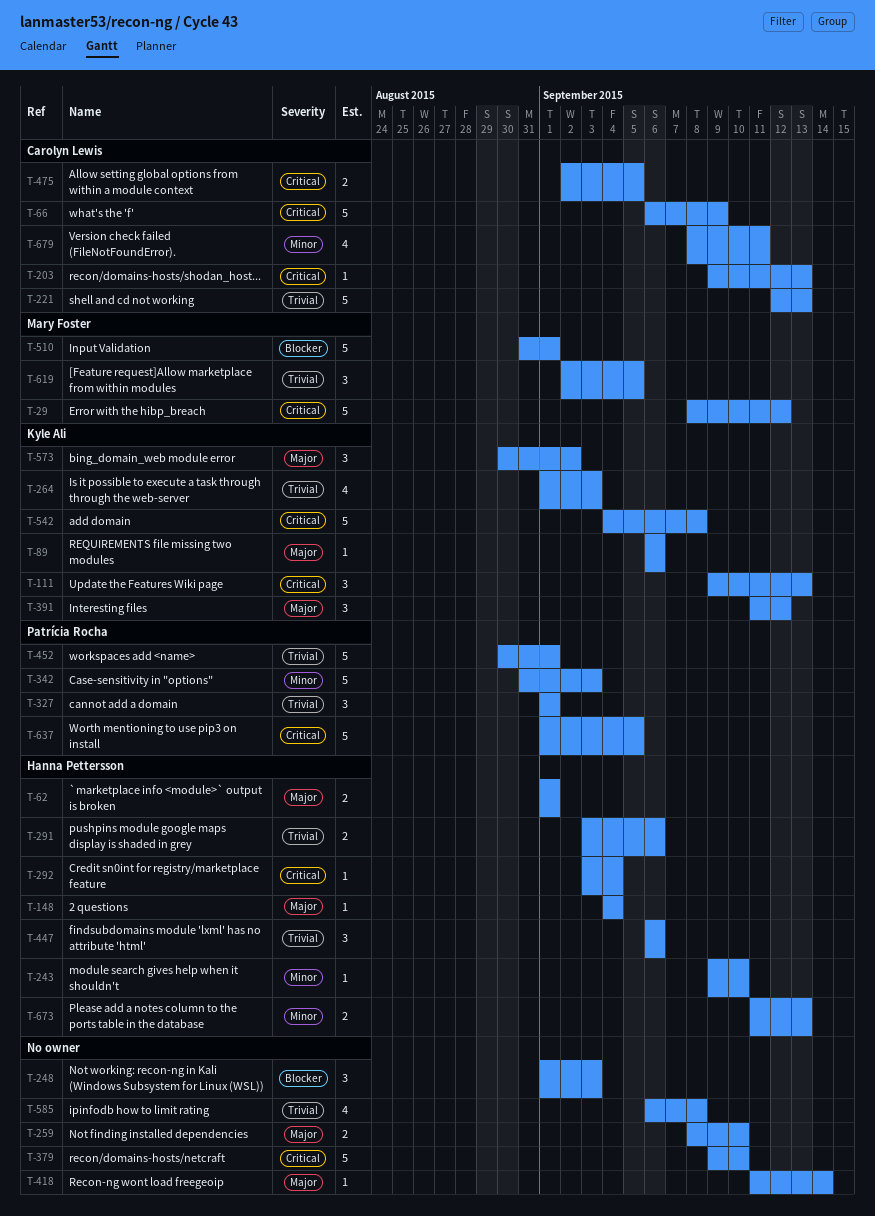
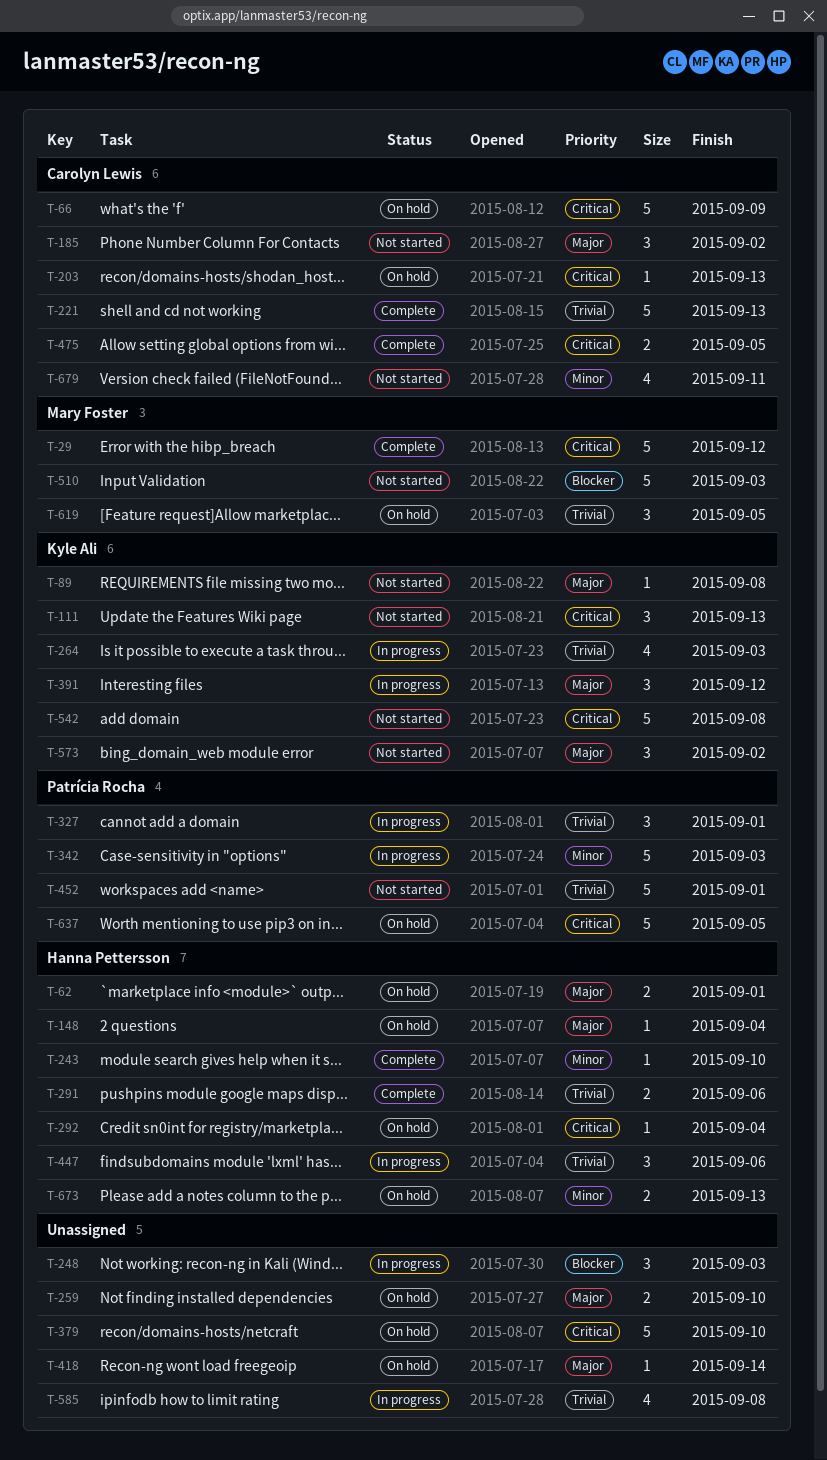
T-89, due: Sep 6 -> Sep 8
T-185: none -> present
T-510, due: Sep 1 -> Sep 3

